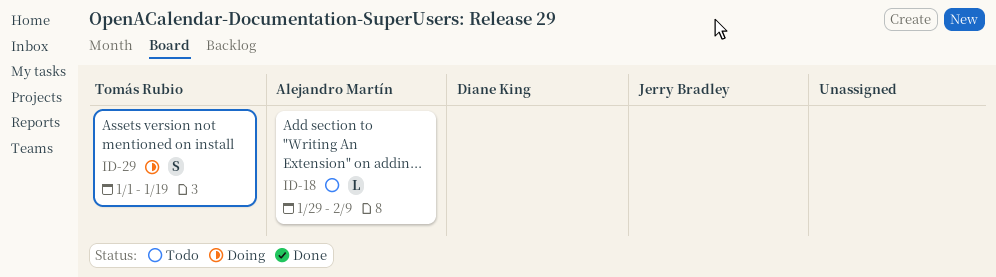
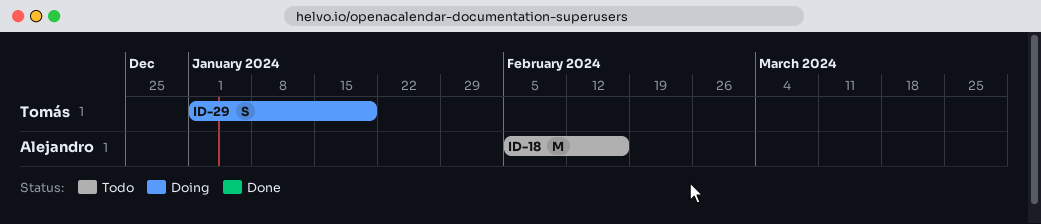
ID-18, estimate: L -> M
ID-18, start: Jan 29 -> Feb 5
ID-18, due: Feb 9 -> Feb 16

